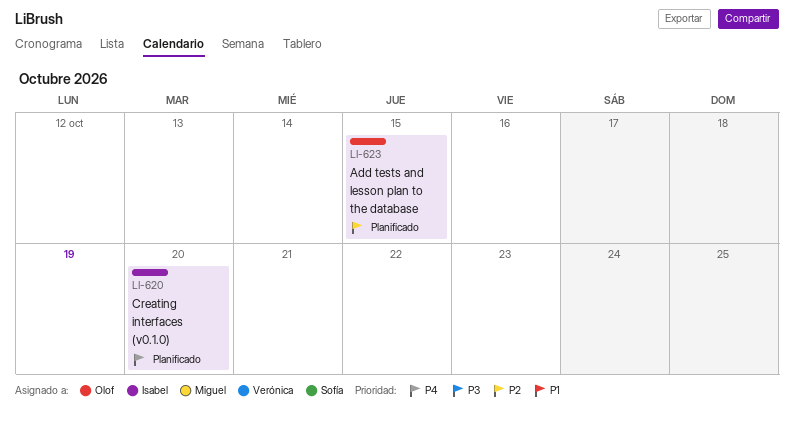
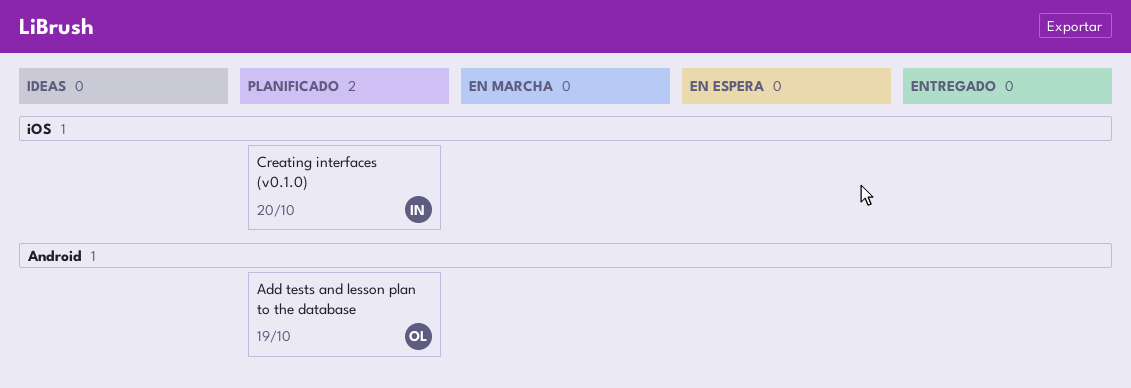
Add tests and lesson plan to the database, due: Oct 15 -> Oct 19

